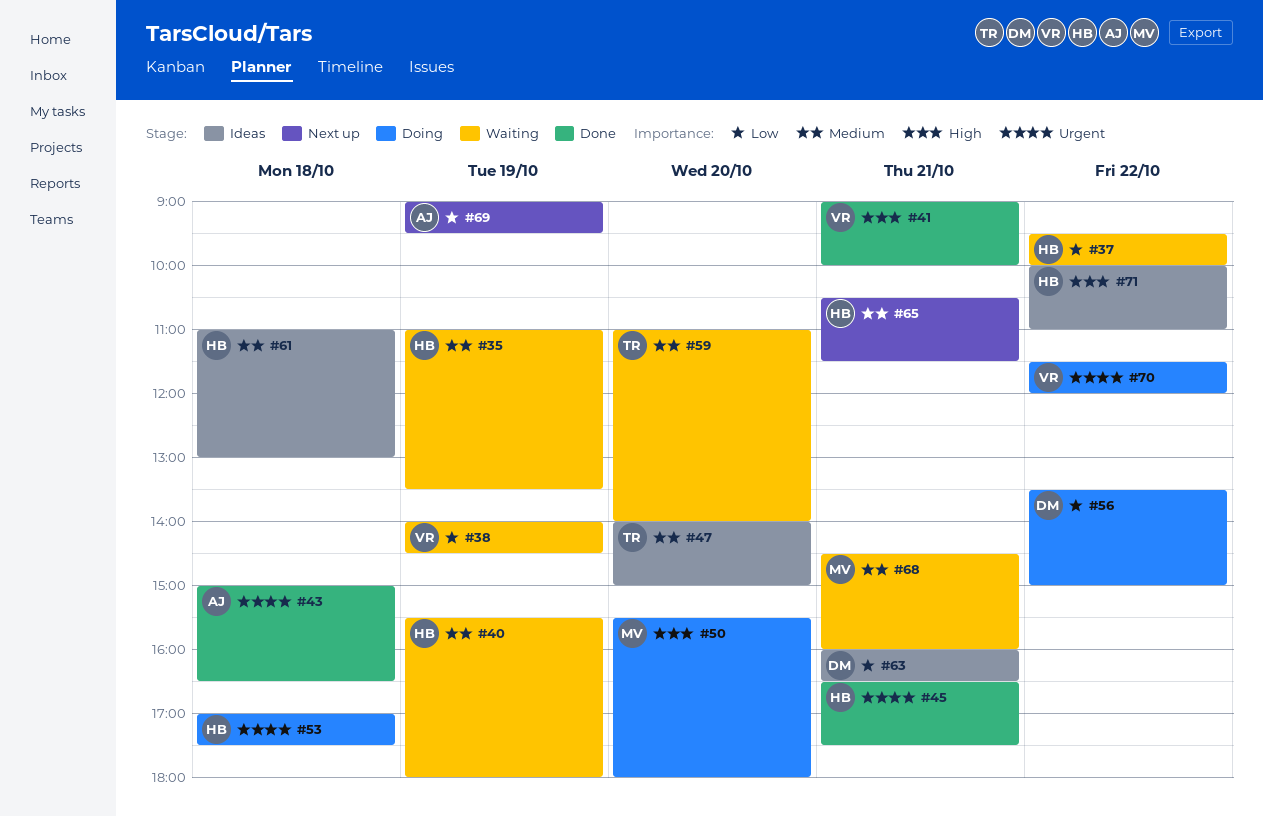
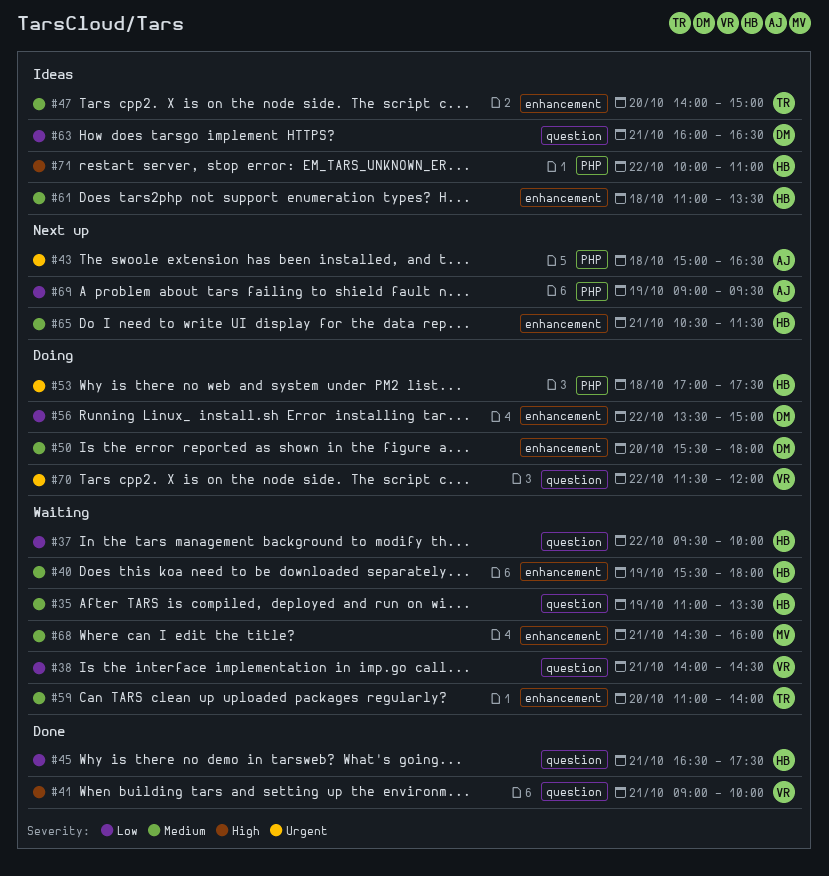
#38, day: Oct 19 -> Oct 21
#43, status: Done -> Next up
#45, priority: Urgent -> Low
#50, owner: MV -> DM
#50, priority: High -> Medium
#61, ends: 13:00 -> 13:30

